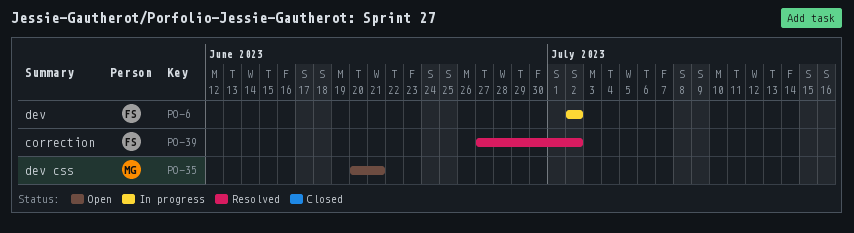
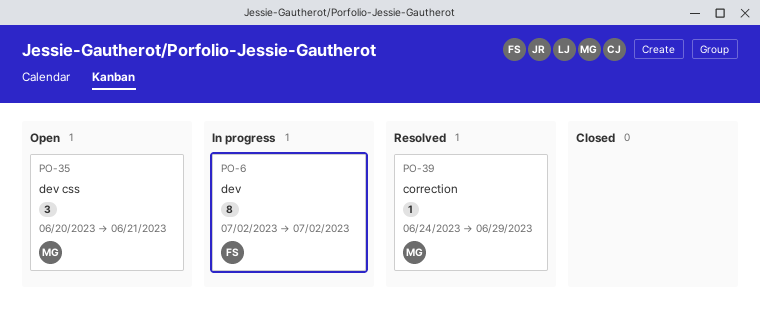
PO-39, owner: FS -> MG
PO-39, start: Jun 27 -> Jun 24
PO-39, due: Jul 2 -> Jun 29

